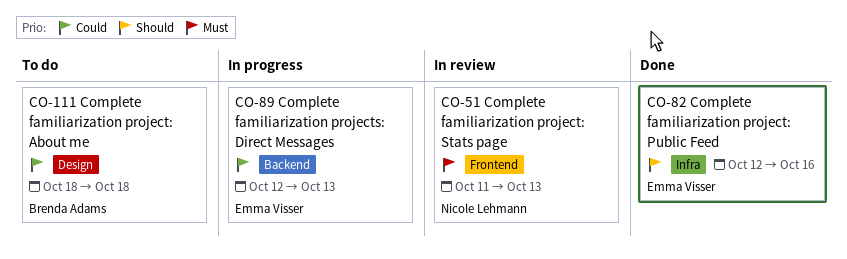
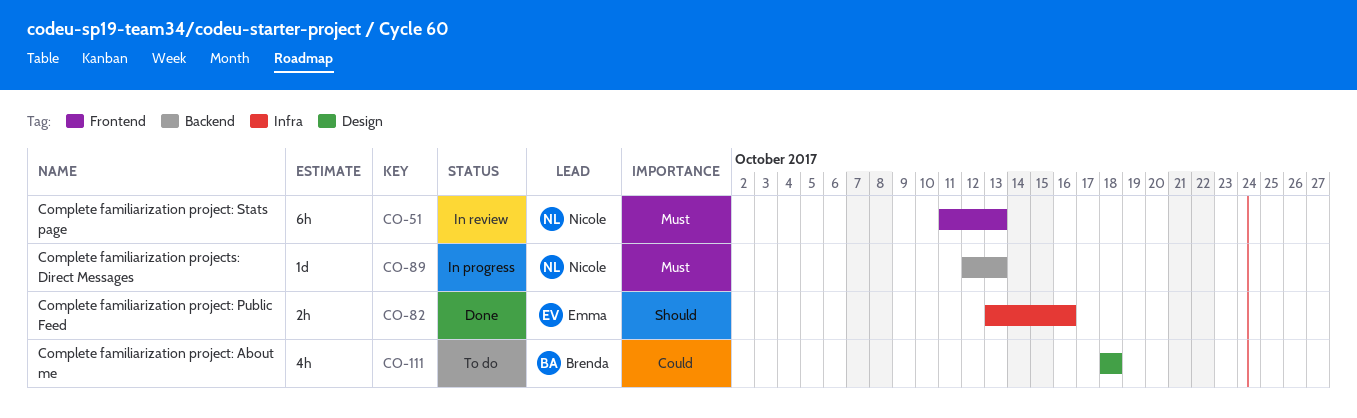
CO-82, start: Oct 12 -> Oct 13
CO-89, owner: Emma Visser -> Nicole Lehmann
CO-89, priority: Could -> Must

